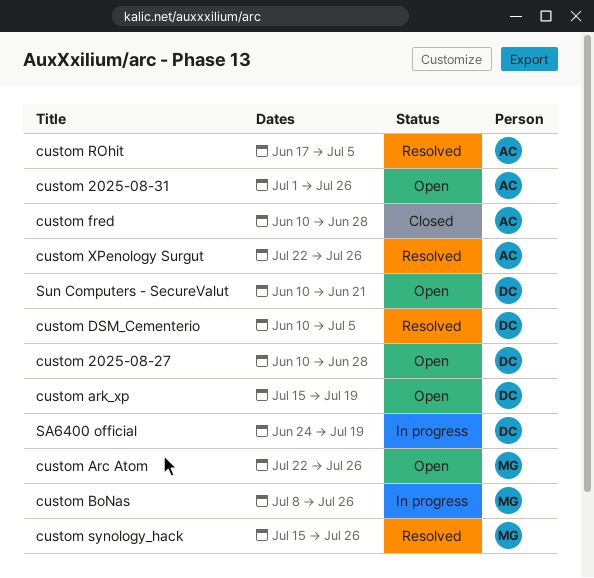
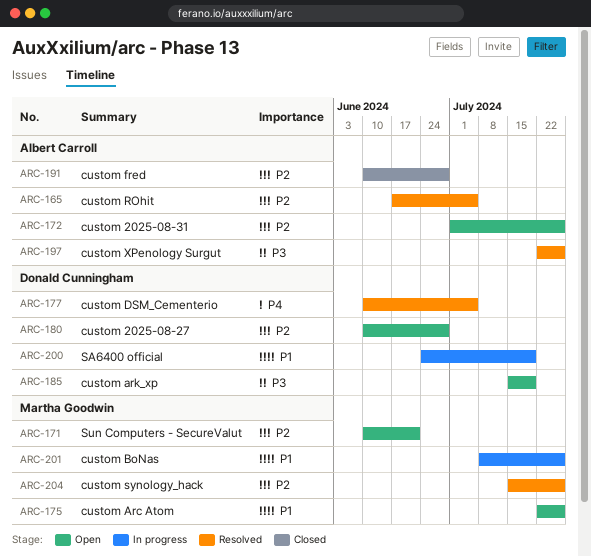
Sun Computers - SecureValut, owner: Donald Cunningham -> Martha Goodwin

